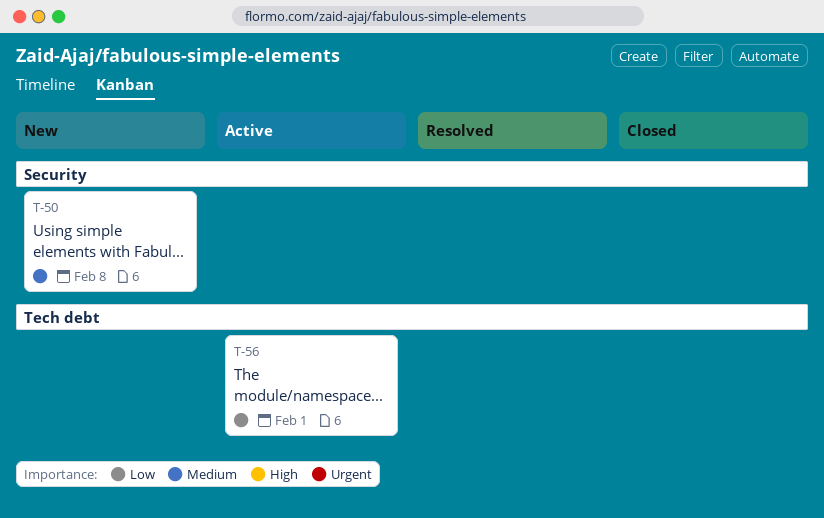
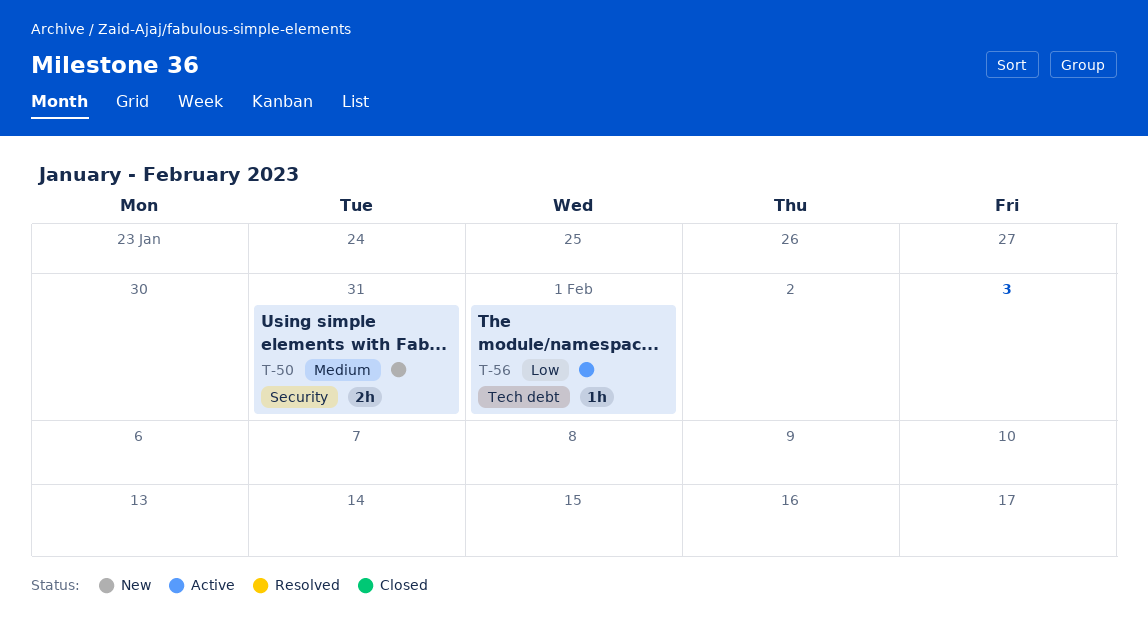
T-50, due: Feb 8 -> Jan 31

